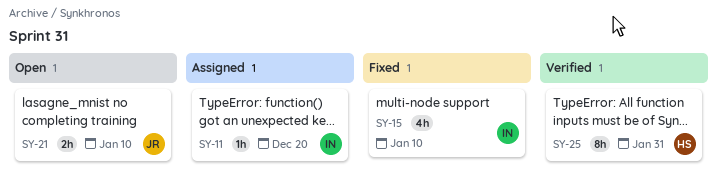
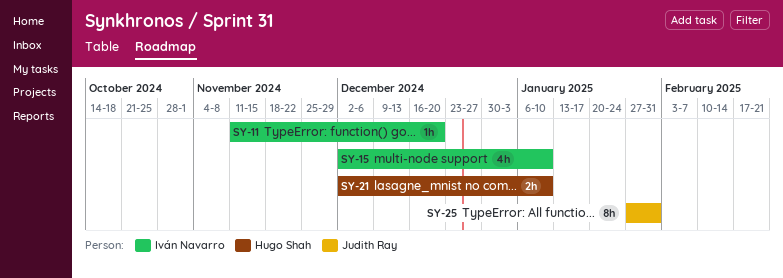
SY-21, owner: Judith Ray -> Hugo Shah
SY-25, owner: Hugo Shah -> Judith Ray

